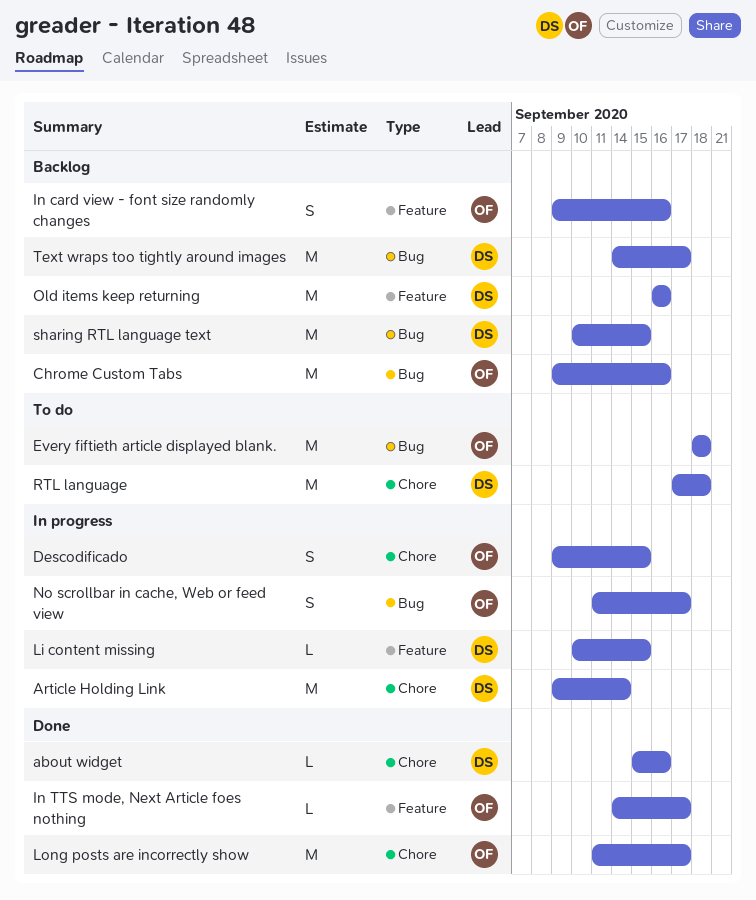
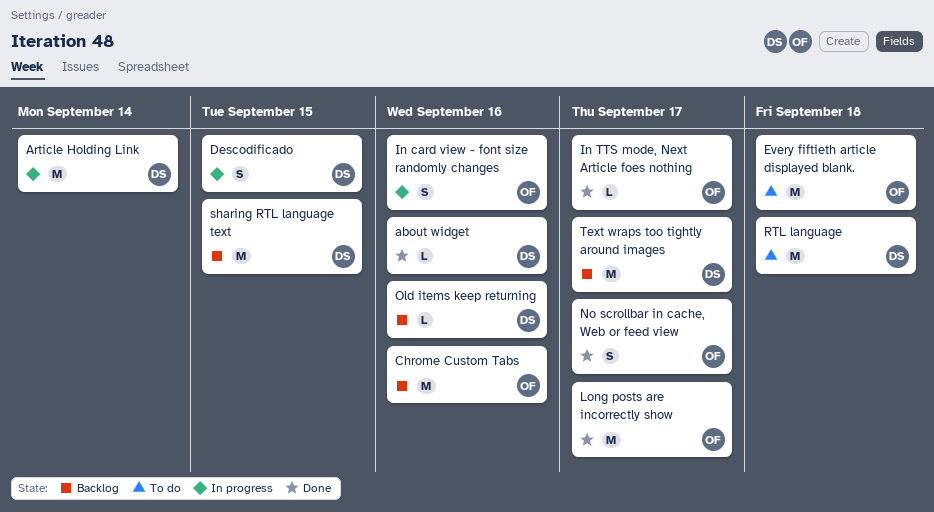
Descodificado, owner: OF -> DS
In card view - font size randomly changes, status: Backlog -> In progress
Li content missing: present -> none
No scrollbar in cache, Web or feed view, status: In progress -> Done
Old items keep returning, estimate: M -> L

